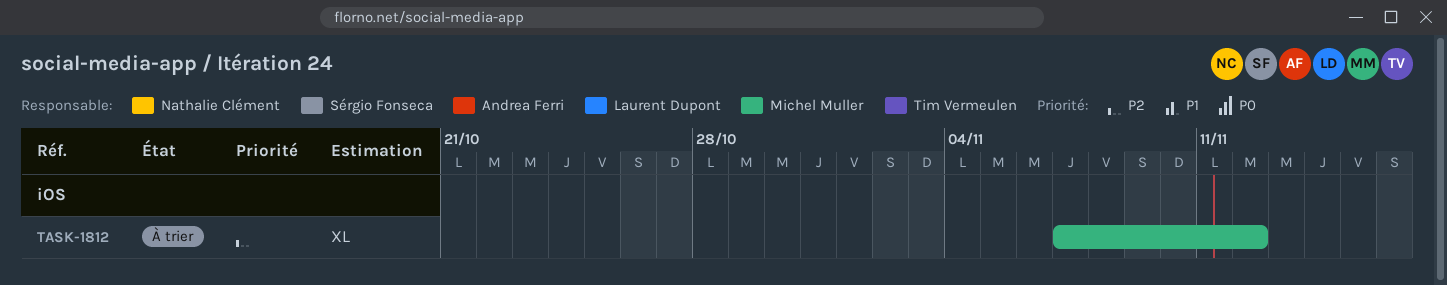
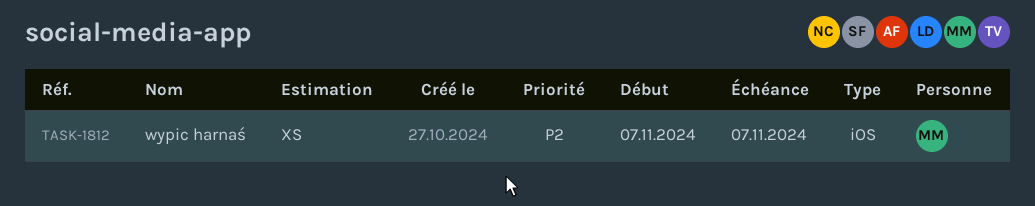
TASK-1812, estimate: XL -> XS
TASK-1812, due: Nov 12 -> Nov 7

